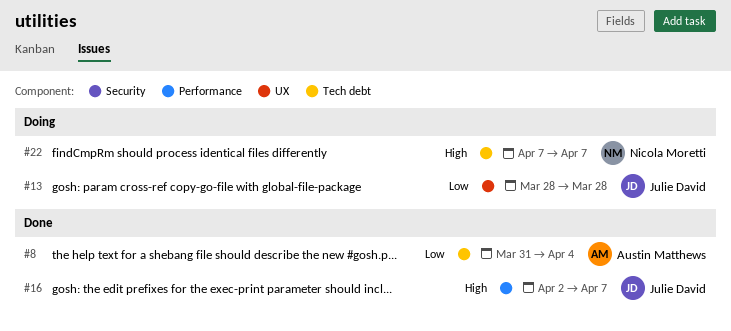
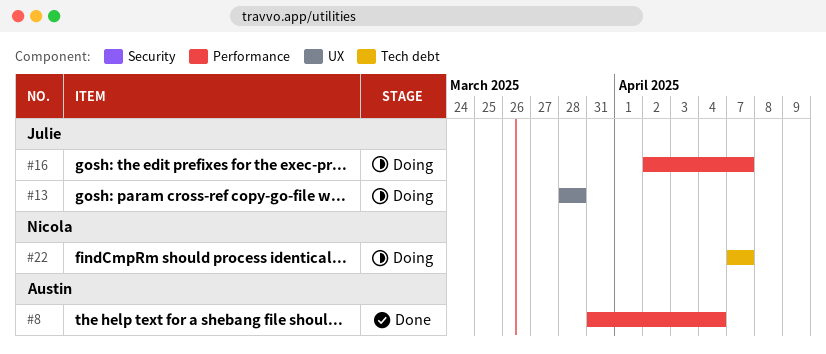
#8, label: Tech debt -> Performance
#16, status: Done -> Doing

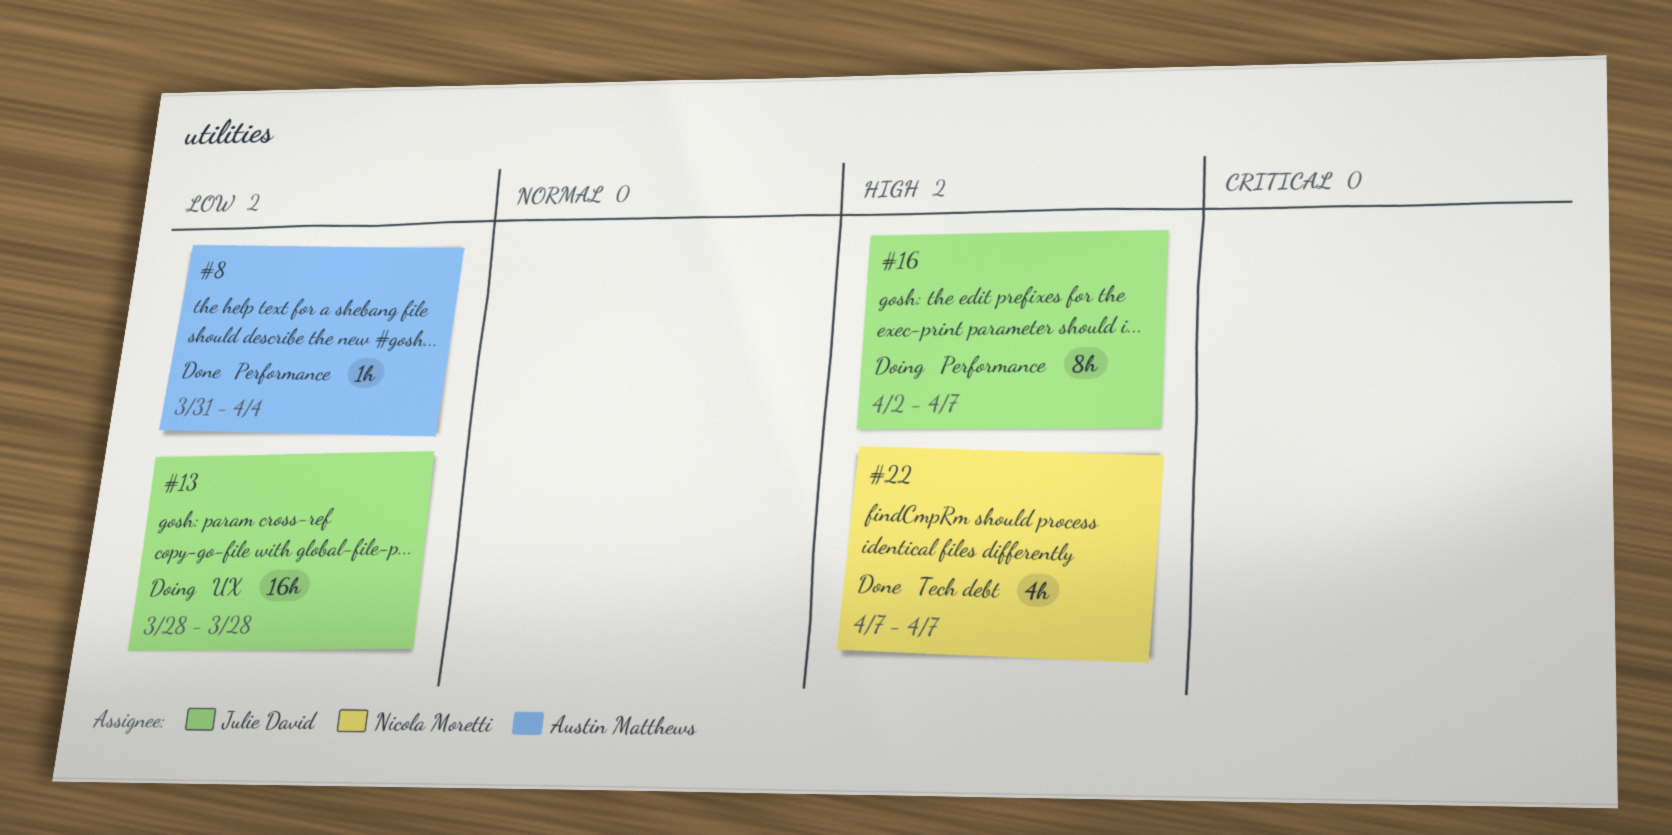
#22, status: Doing -> Done

